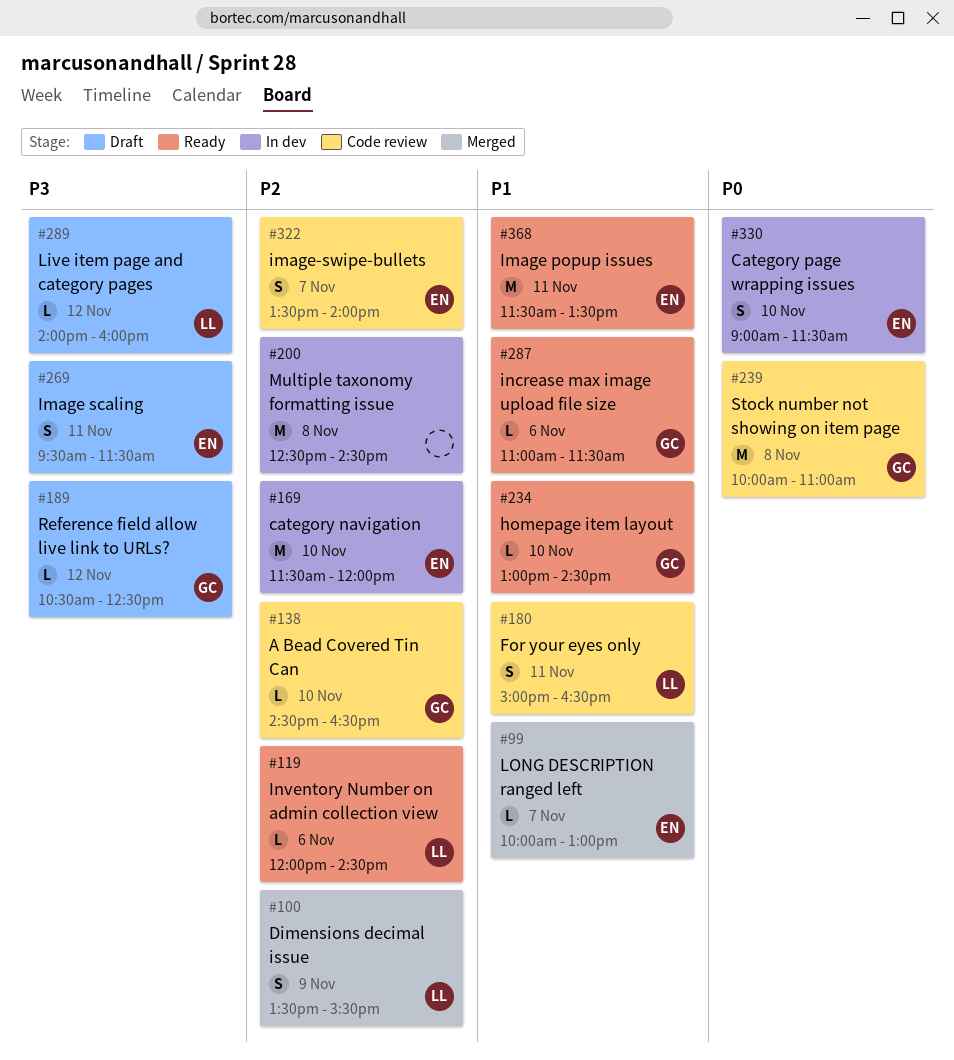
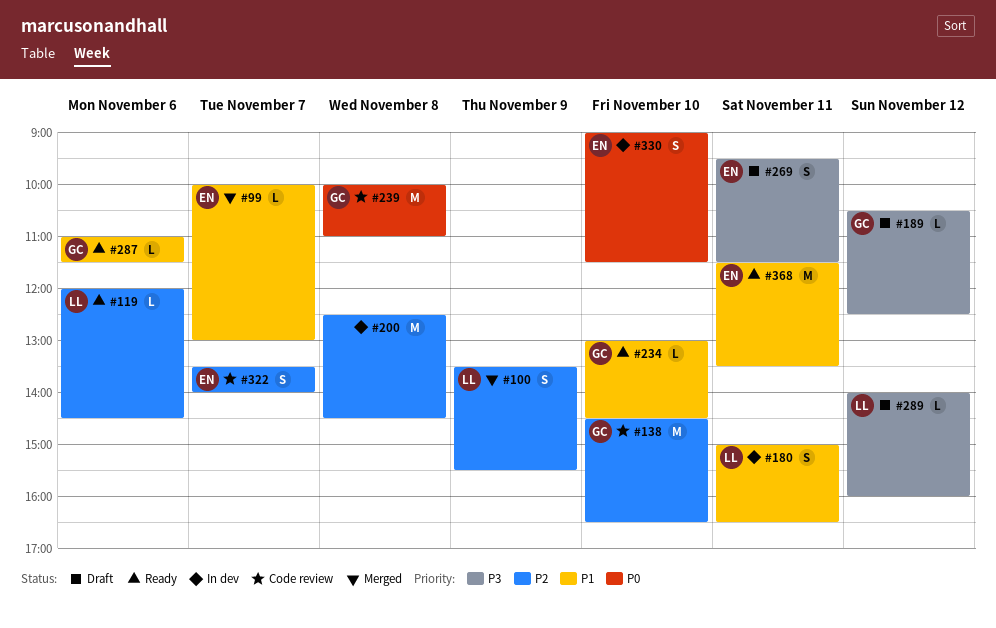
#138, estimate: L -> M
#169: present -> none
#180, status: Code review -> In dev

